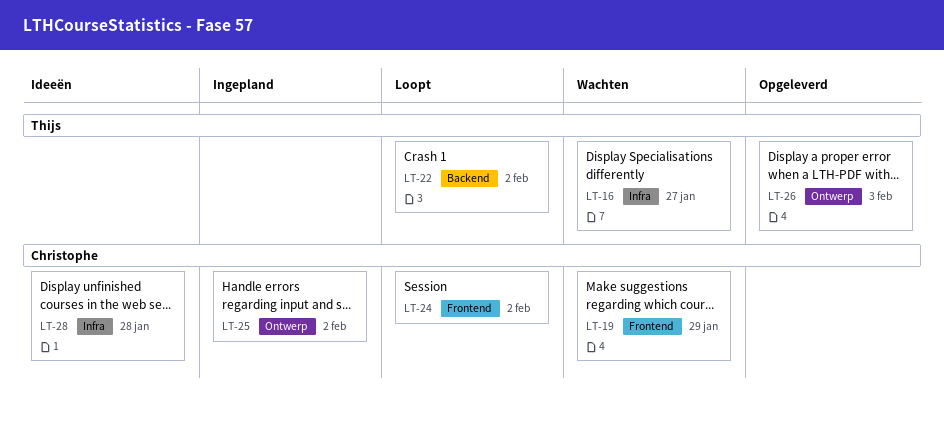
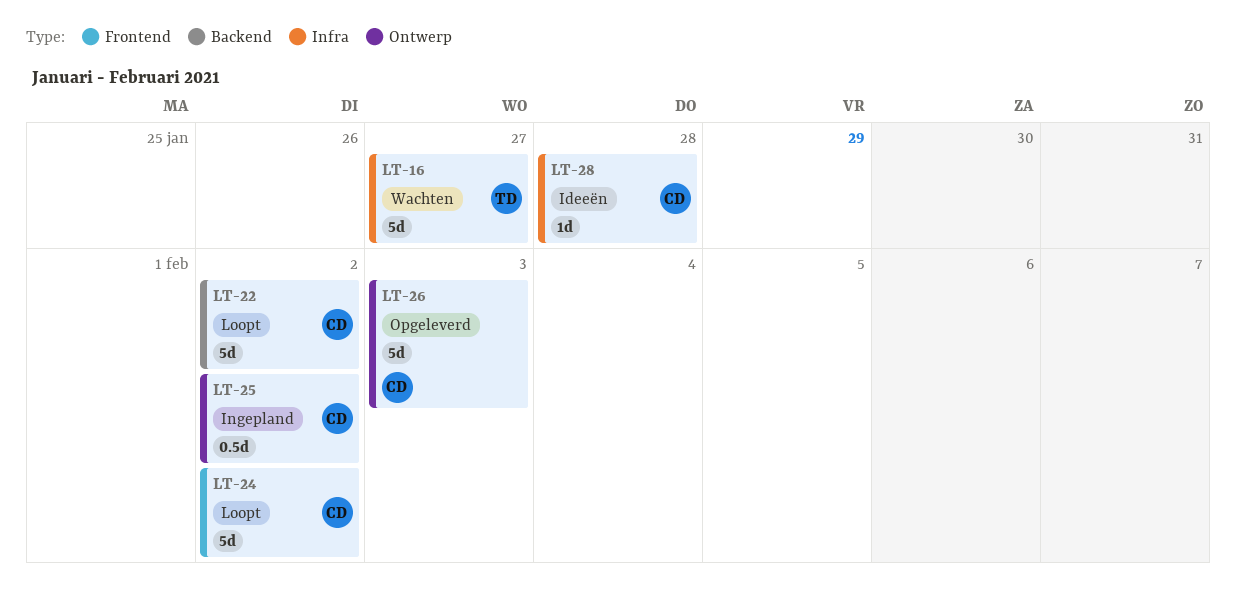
LT-19: present -> none
LT-22, owner: Thijs -> Christophe
LT-26, owner: Thijs -> Christophe

